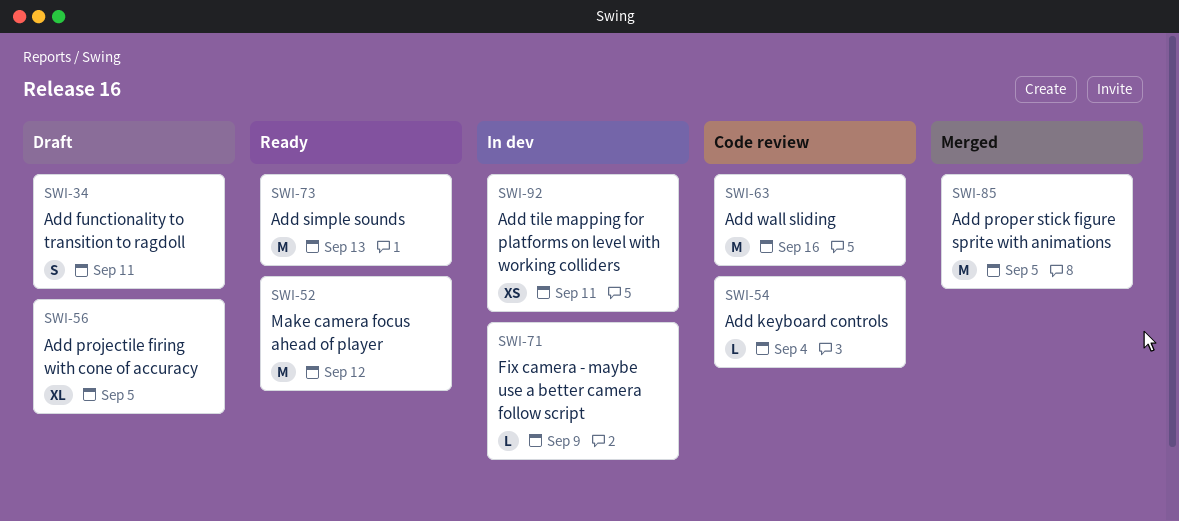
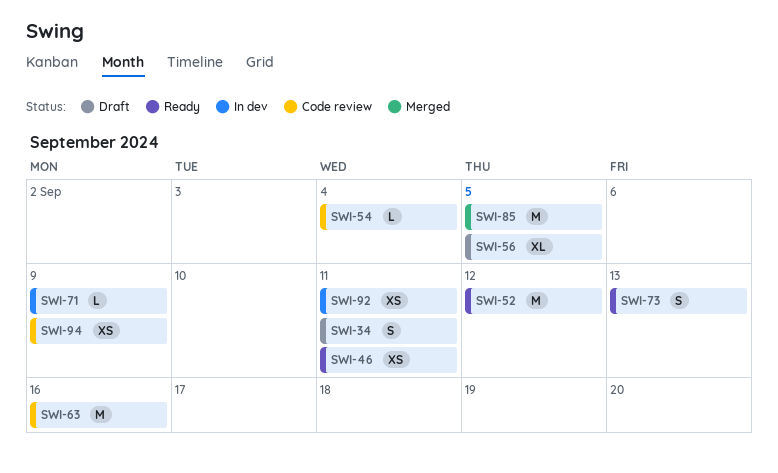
SWI-46: none -> present
SWI-73, estimate: M -> S
SWI-94: none -> present

